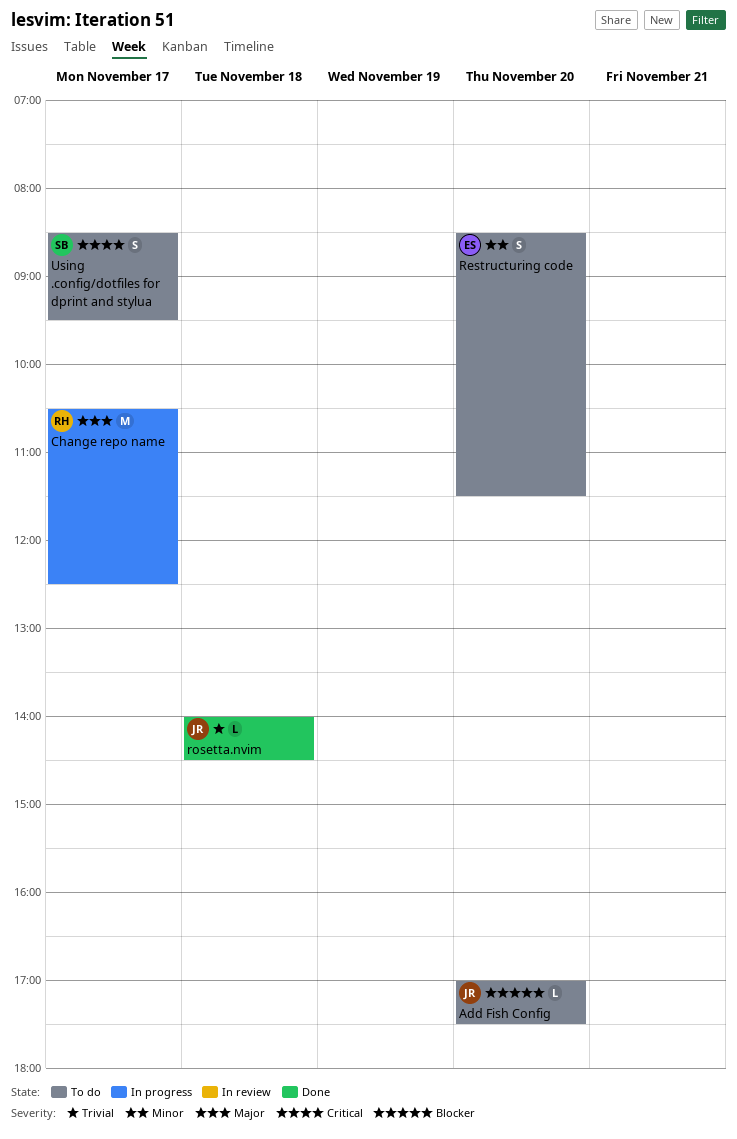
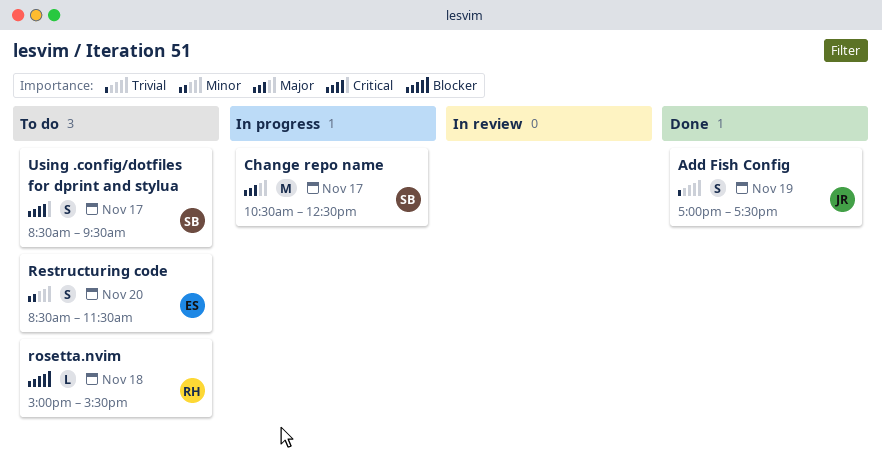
Add Fish Config, status: To do -> Done
Add Fish Config, priority: Blocker -> Trivial
Add Fish Config, estimate: L -> S
Add Fish Config, day: Nov 20 -> Nov 19
Change repo name, owner: RH -> SB
rosetta.nvim, status: Done -> To do
rosetta.nvim, owner: JR -> RH
rosetta.nvim, priority: Trivial -> Blocker
rosetta.nvim, begins: 14:00 -> 15:00
rosetta.nvim, ends: 14:30 -> 15:30

